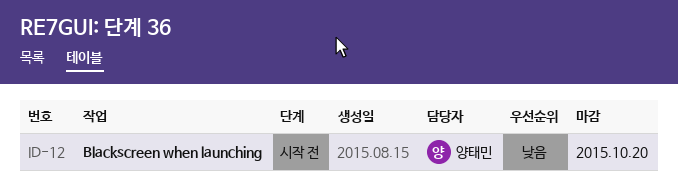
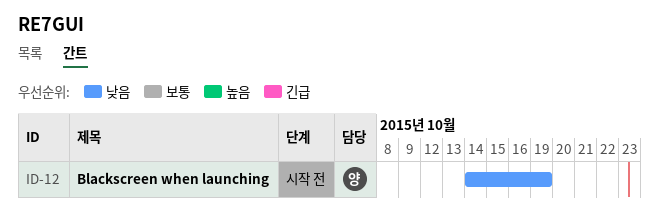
ID-12, due: Oct 20 -> Oct 19

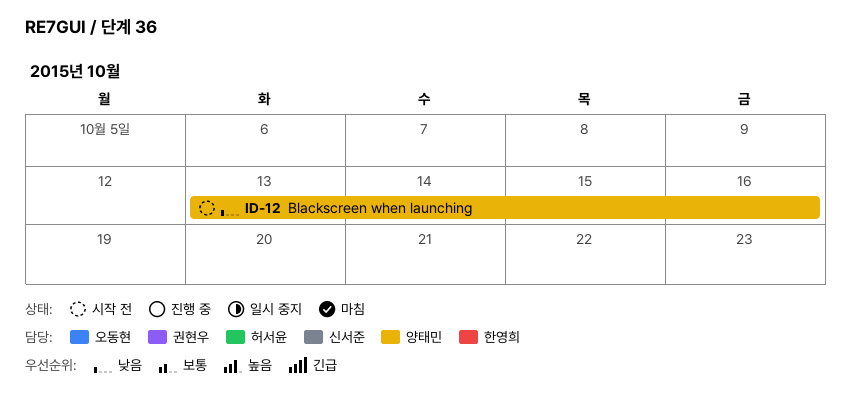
ID-12, start: Oct 14 -> Oct 13
ID-12, due: Oct 19 -> Oct 16

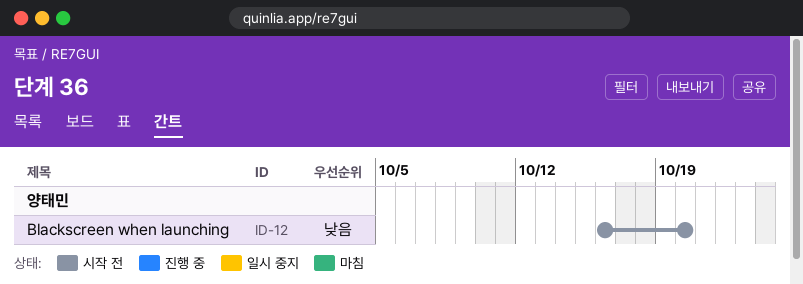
ID-12, start: Oct 13 -> Oct 16
ID-12, due: Oct 16 -> Oct 20

